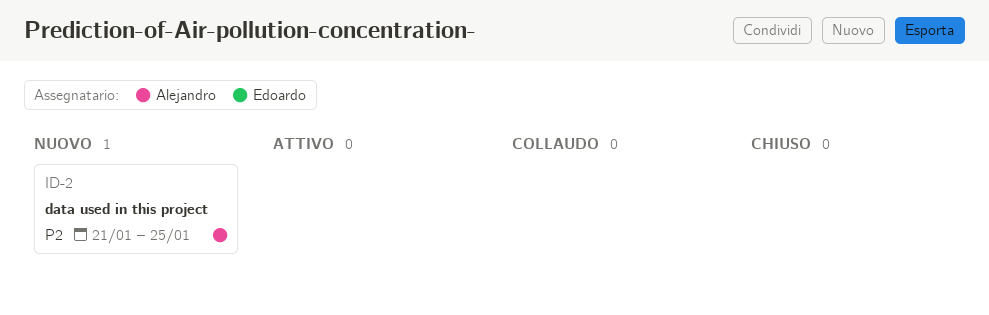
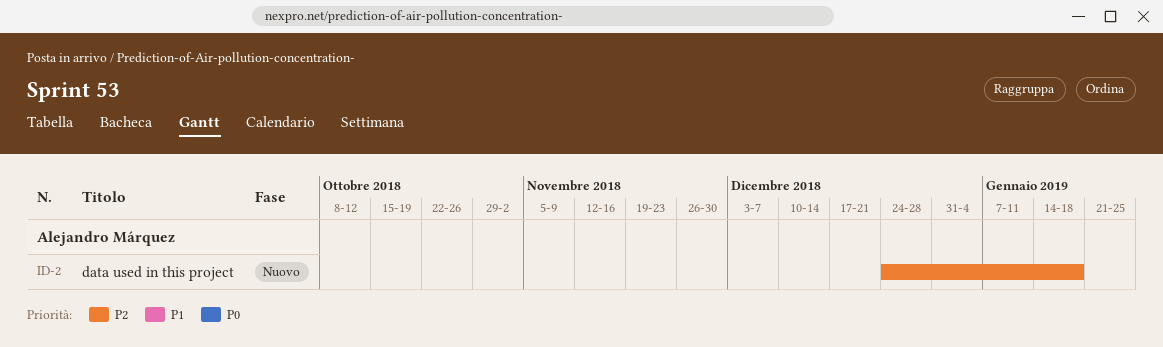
ID-2, start: Jan 21 -> Dec 24
ID-2, due: Jan 25 -> Jan 18

